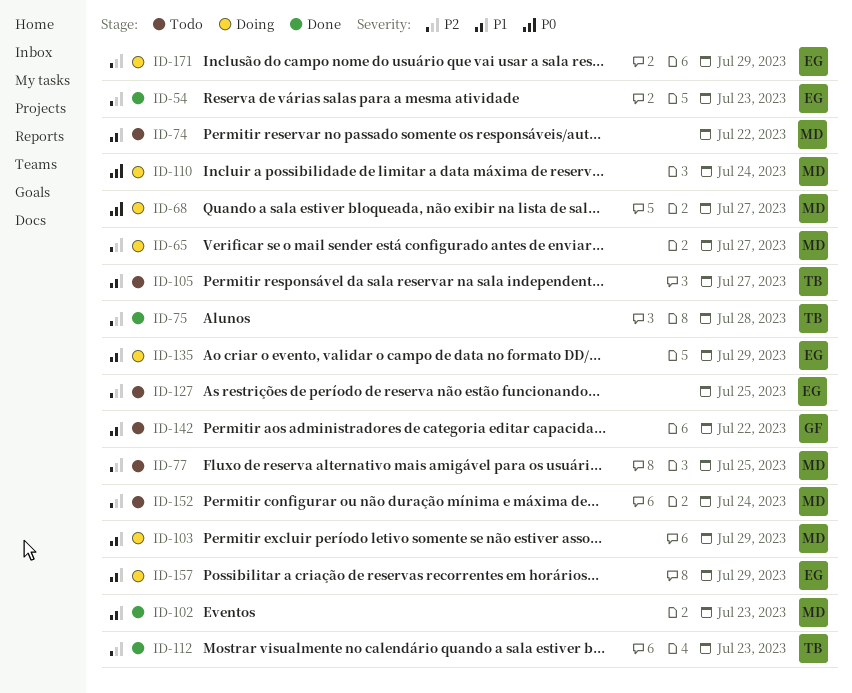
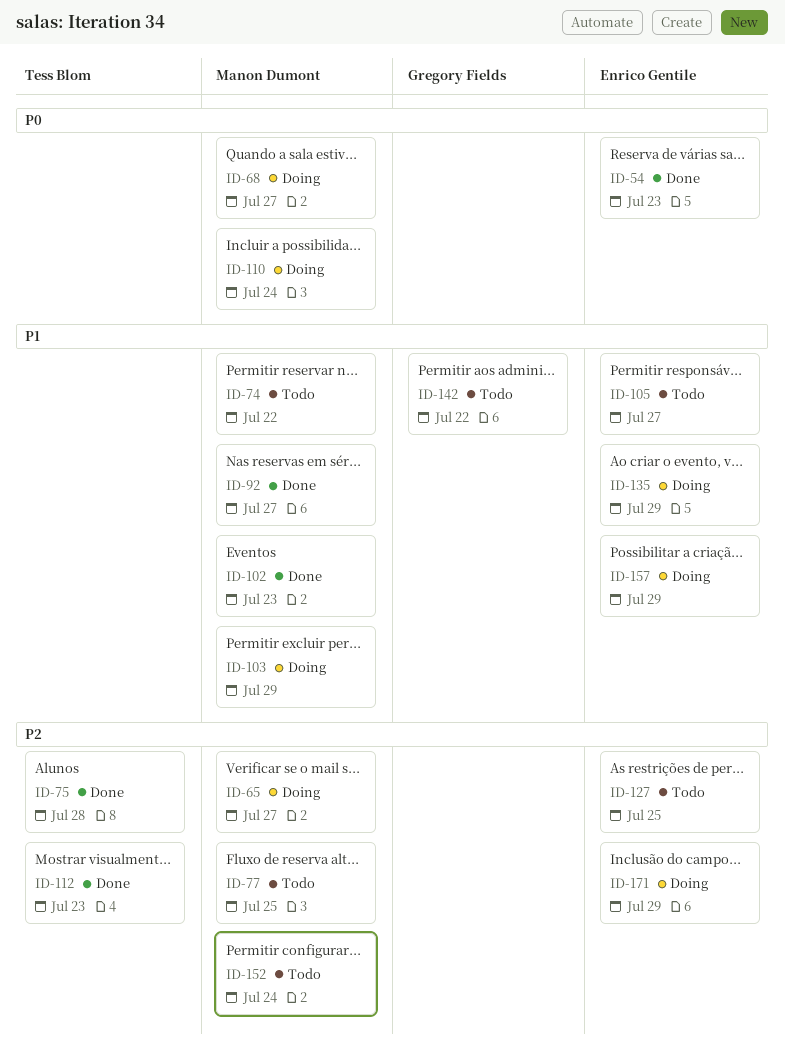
ID-54, priority: P2 -> P0
ID-92: none -> present
ID-105, owner: Tess Blom -> Enrico Gentile

